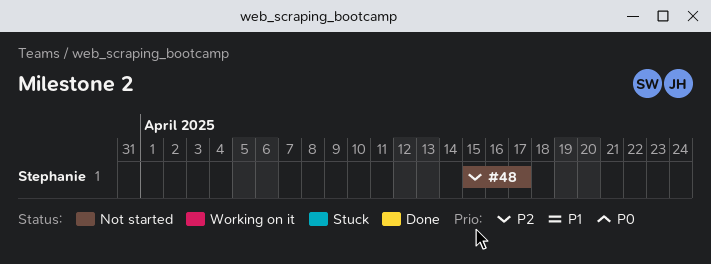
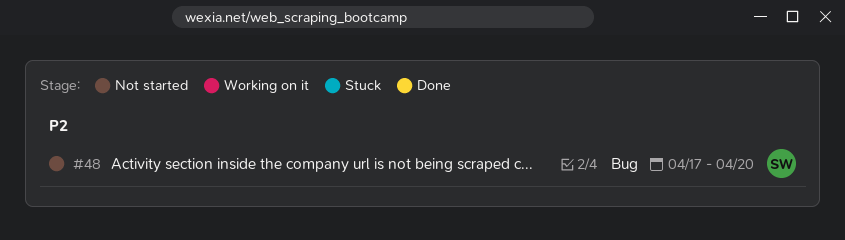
#48, start: Apr 15 -> Apr 17
#48, due: Apr 17 -> Apr 20

